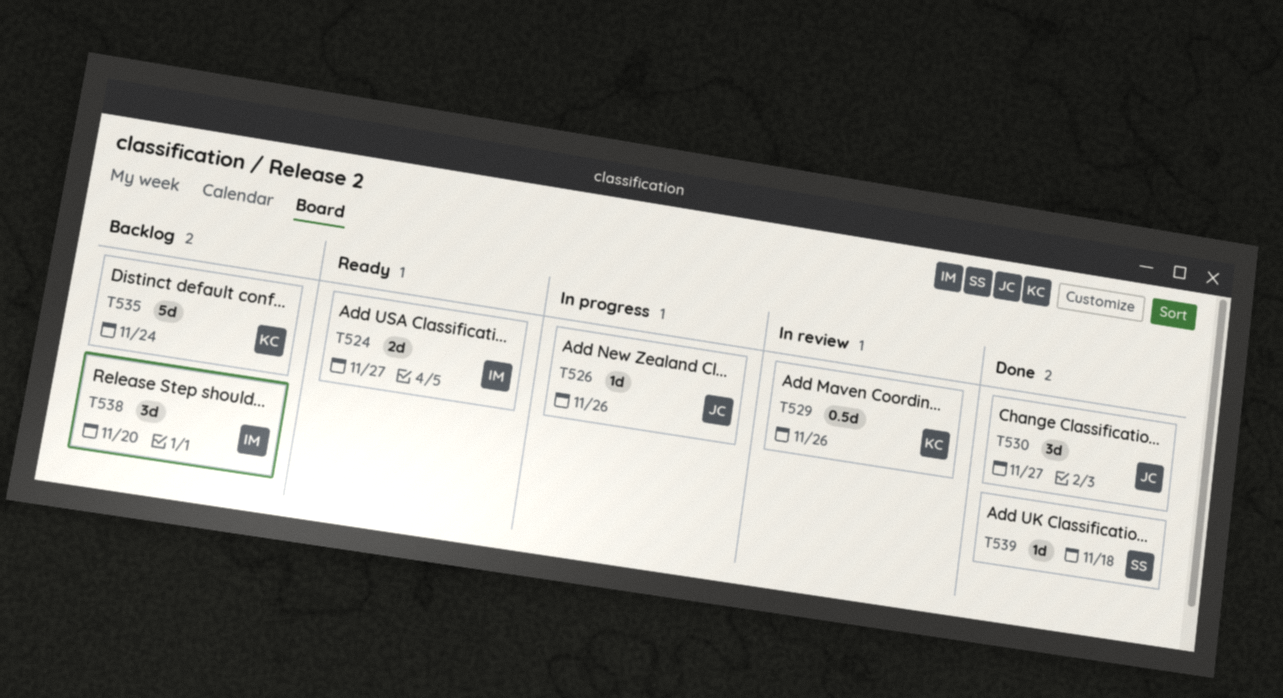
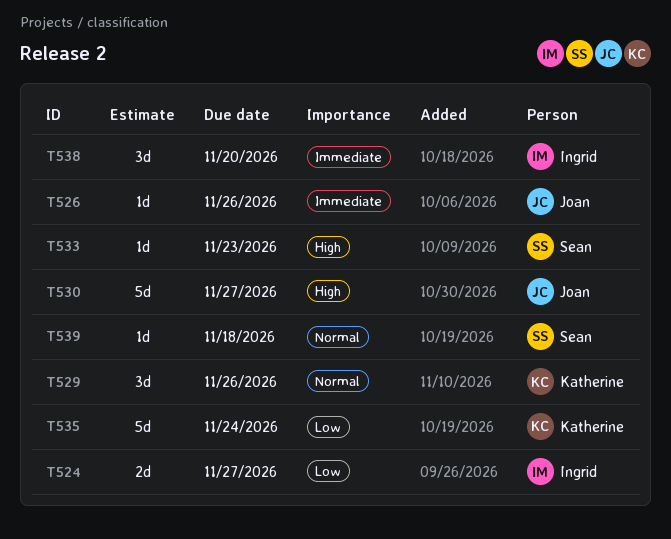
T529, estimate: 0.5d -> 3d
T530, estimate: 3d -> 5d
T533: none -> present

